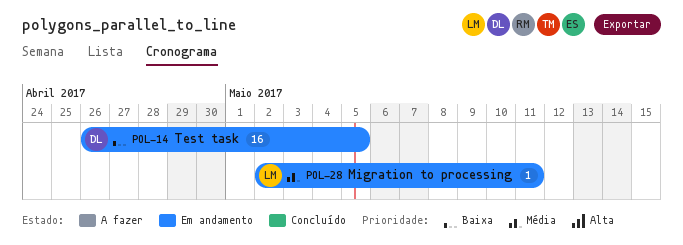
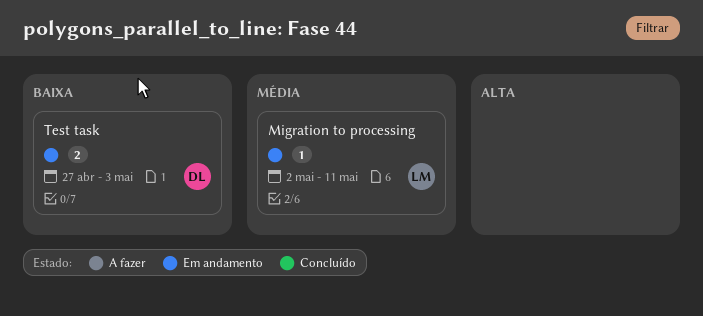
Test task, estimate: 16 -> 2
Test task, start: Apr 26 -> Apr 27
Test task, due: May 5 -> May 3

